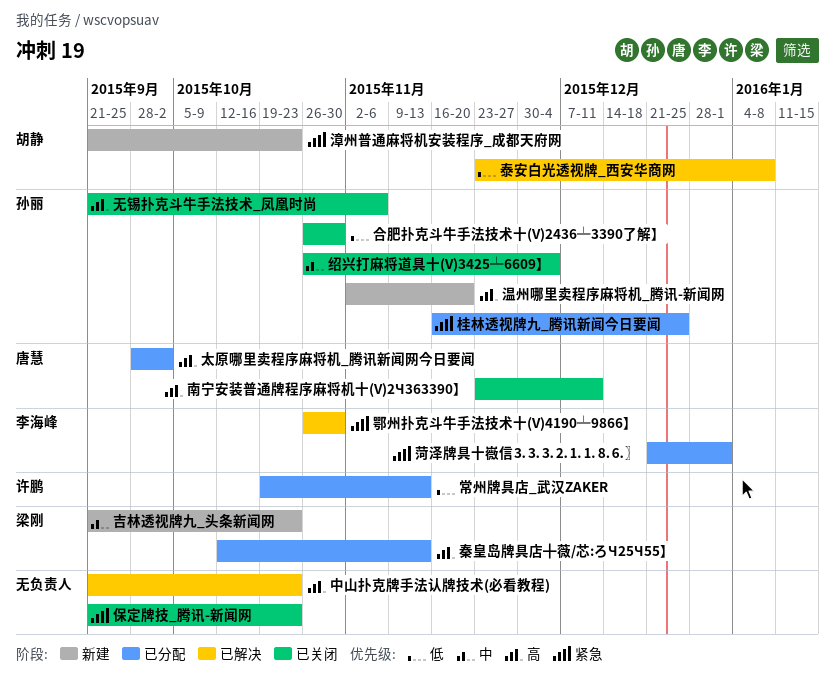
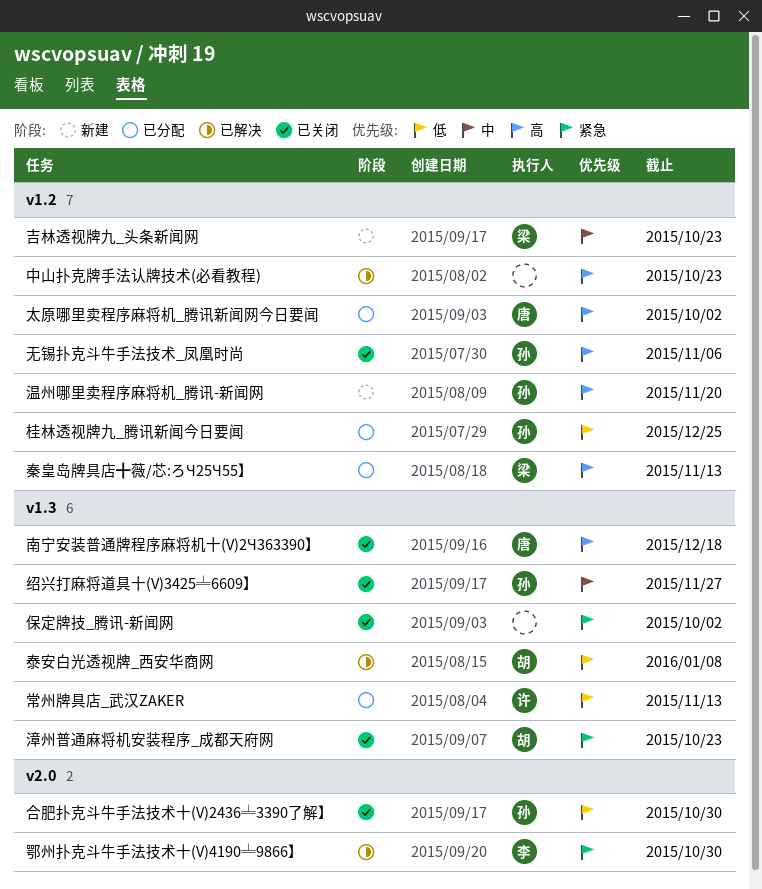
保定牌技_腾讯-新闻网, due: Oct 23 -> Oct 2
南宁安装普通牌程序麻将机十(V)2Ч363390】, due: Dec 11 -> Dec 18
桂林透视牌九_腾讯新闻今日要闻, priority: 紧急 -> 低
漳州普通麻将机安装程序_成都天府网, status: 新建 -> 已关闭
绍兴打麻将道具十(V)3425╧6609】, due: Dec 4 -> Nov 27
菏泽牌具十嶶信⒊⒊⒊⒉⒈⒈⒏⒍〗: present -> none

